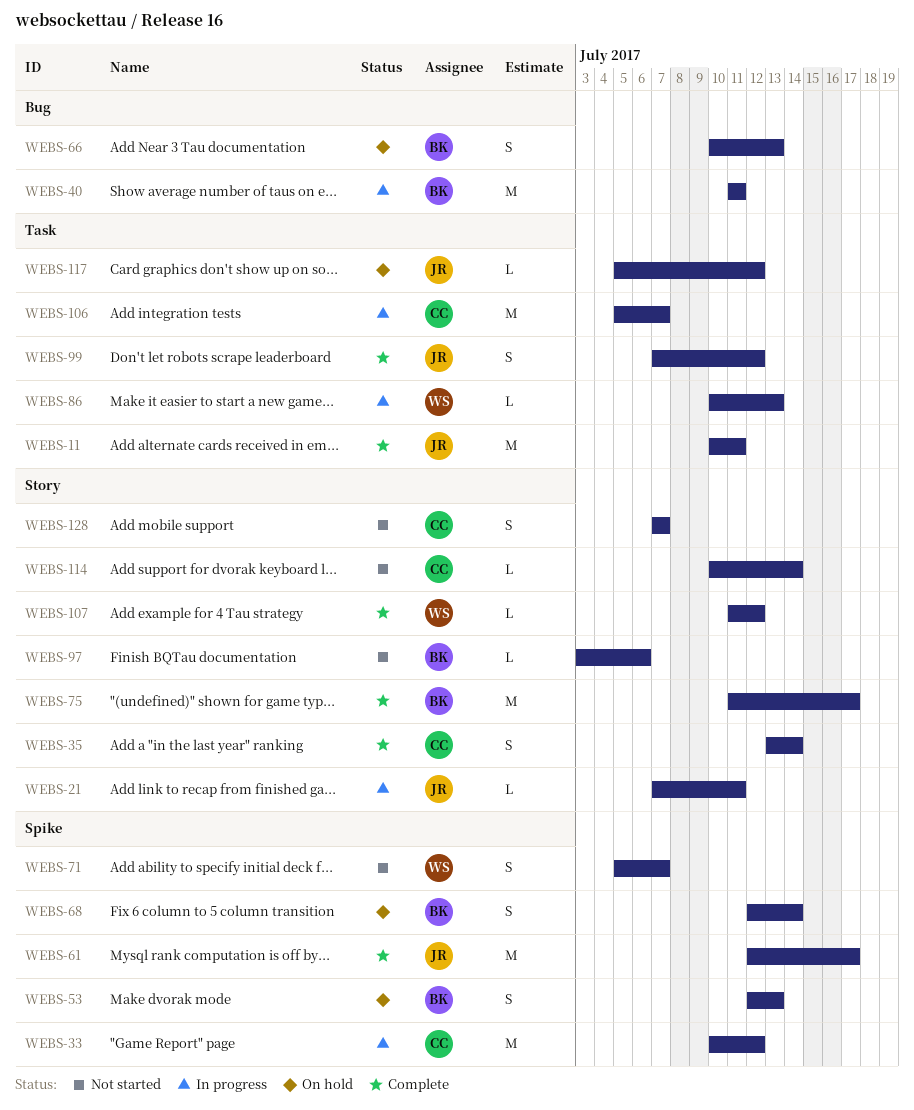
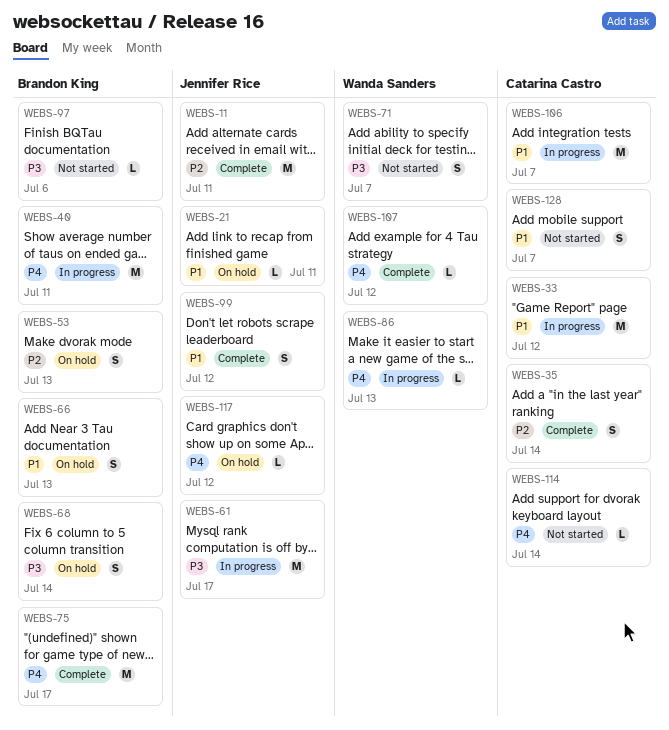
WEBS-21, status: In progress -> On hold
WEBS-61, status: Complete -> In progress

